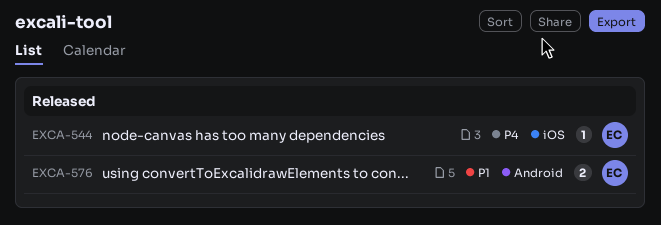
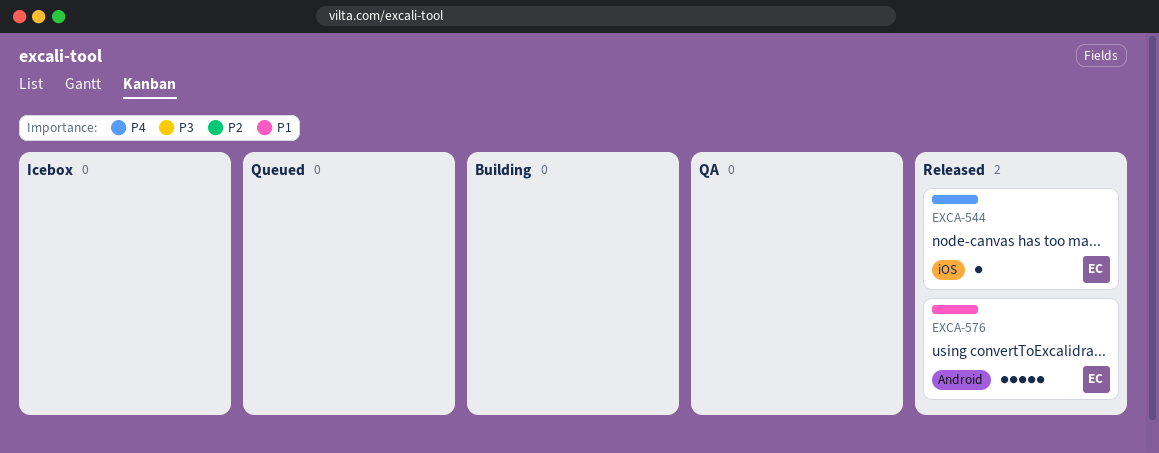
EXCA-576, estimate: 2 -> 5

